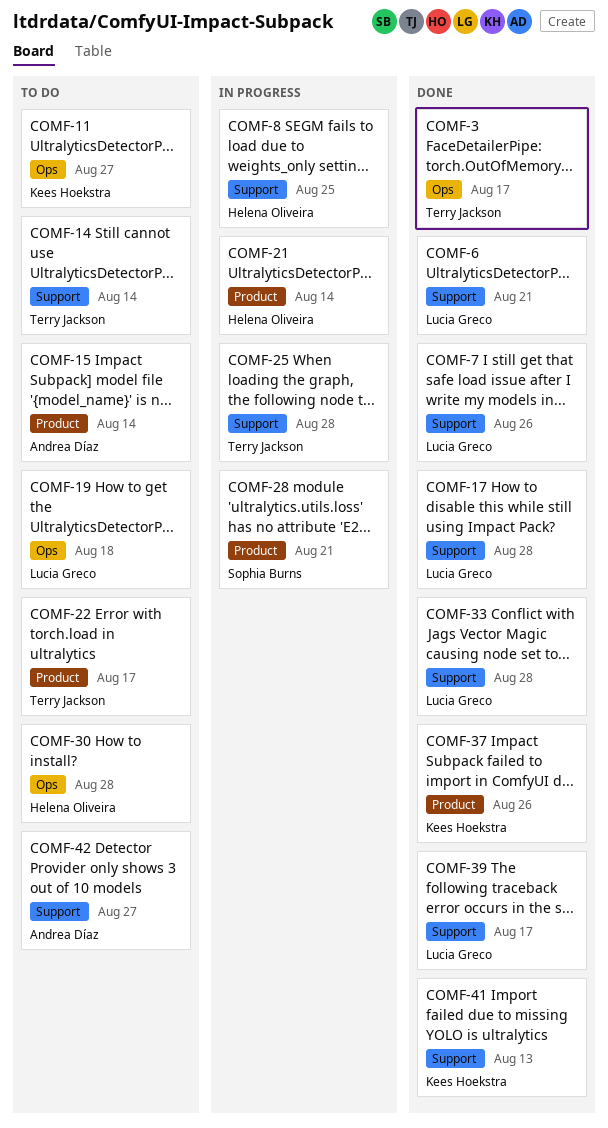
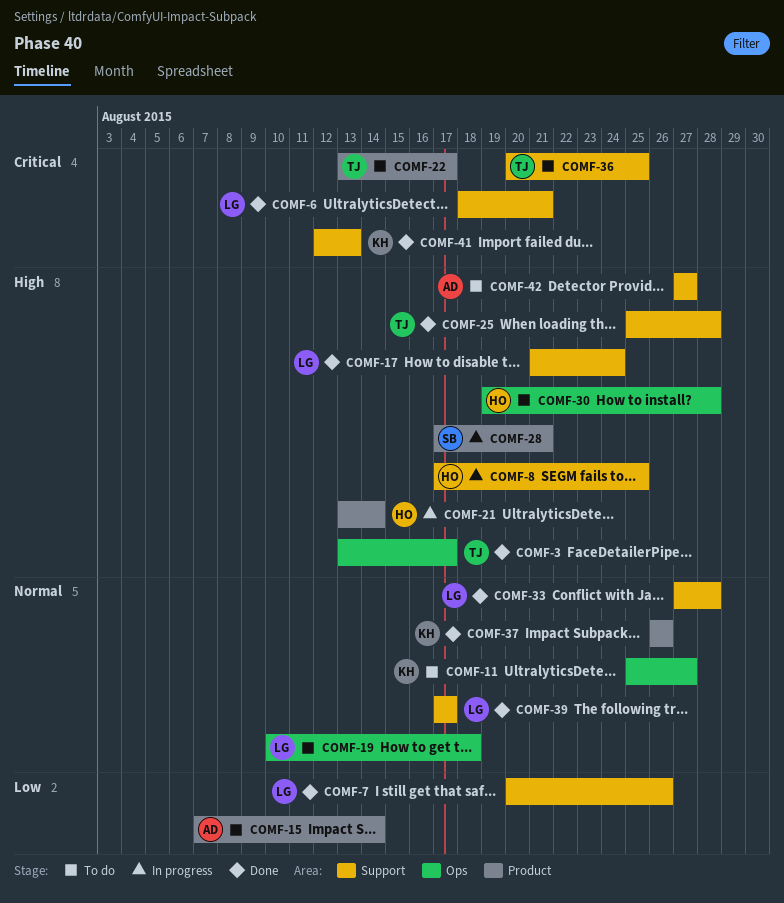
COMF-14: present -> none
COMF-17, due: Aug 28 -> Aug 24
COMF-25, status: In progress -> Done
COMF-36: none -> present

